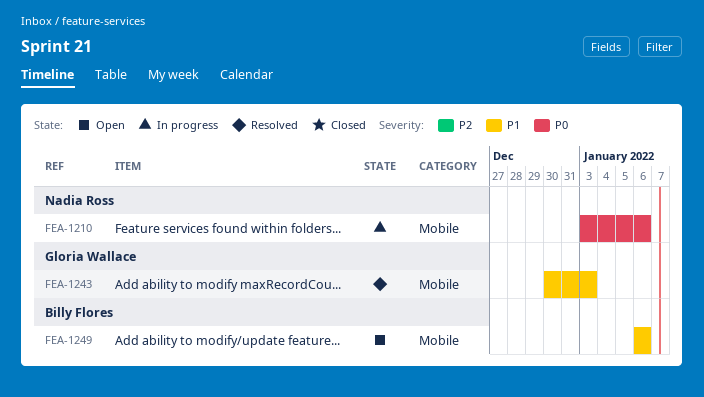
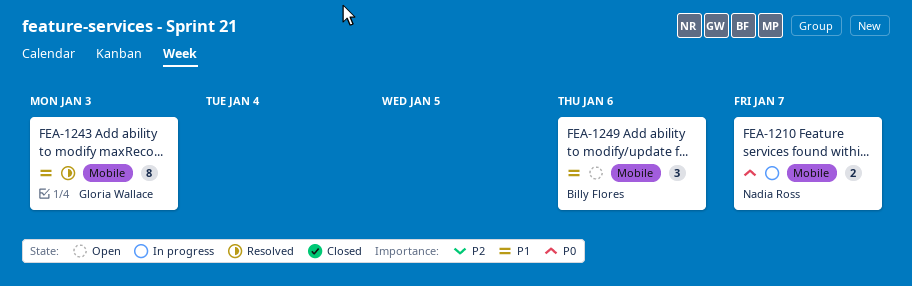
FEA-1210, due: Jan 6 -> Jan 7

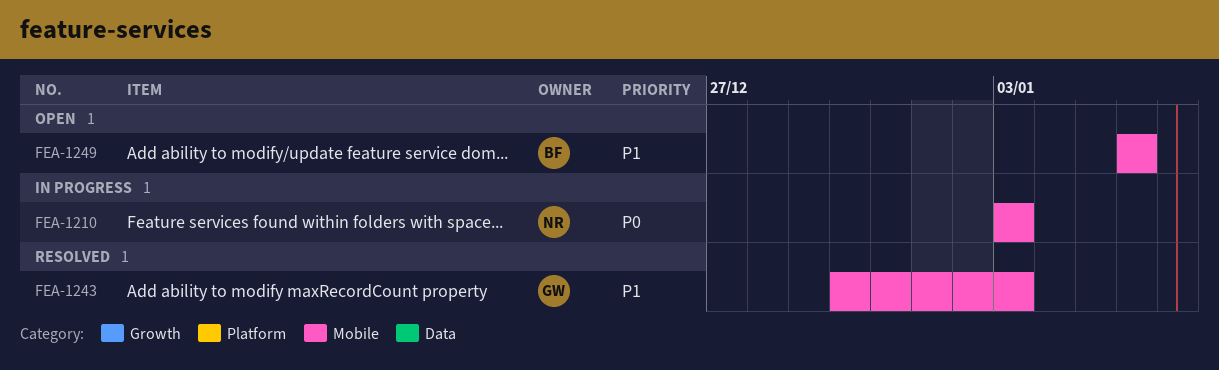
FEA-1210, due: Jan 7 -> Jan 3

